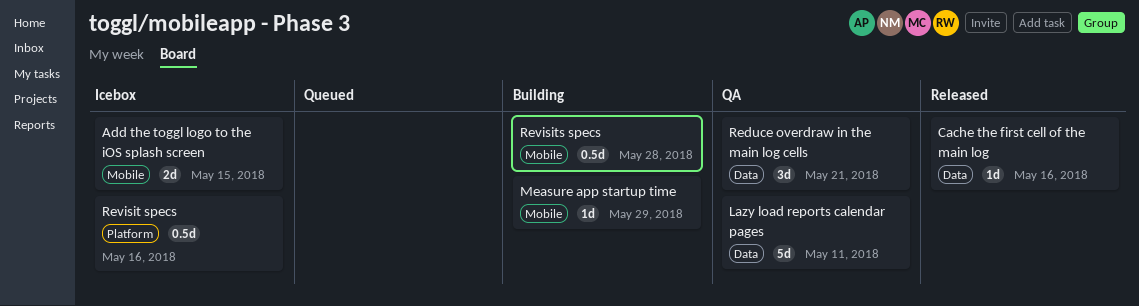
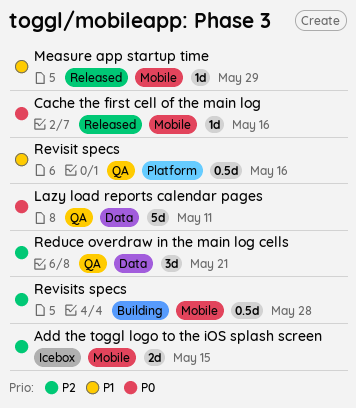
Cache the first cell of the main log, label: Data -> Mobile
Measure app startup time, status: Building -> Released
Revisit specs, status: Icebox -> QA

